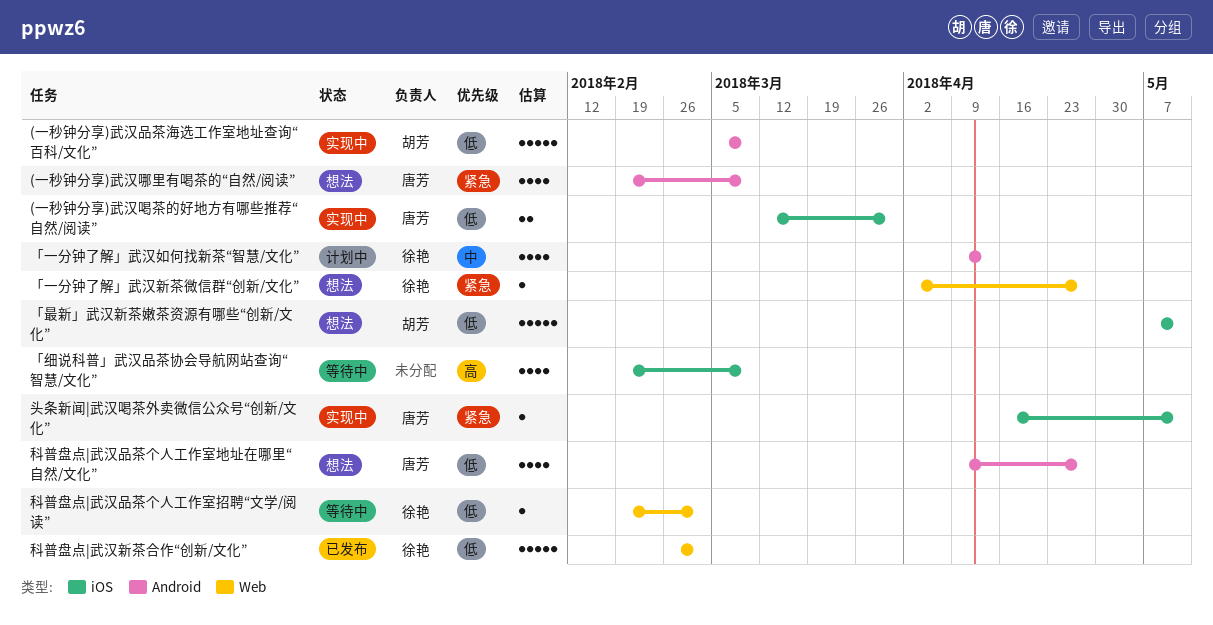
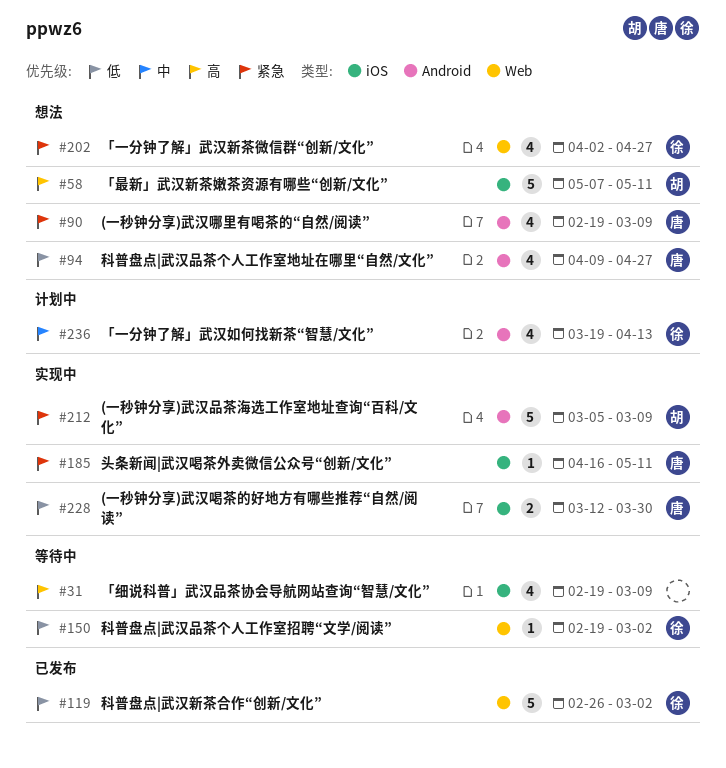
(一秒钟分享)武汉品茶海选工作室地址查询“百科/文化”, priority: 低 -> 紧急
「一分钟了解」武汉如何找新茶“智慧/文化”, start: Apr 9 -> Mar 19
「一分钟了解」武汉新茶微信群“创新/文化”, estimate: 1 -> 4
「最新」武汉新茶嫩茶资源有哪些“创新/文化”, priority: 低 -> 高

